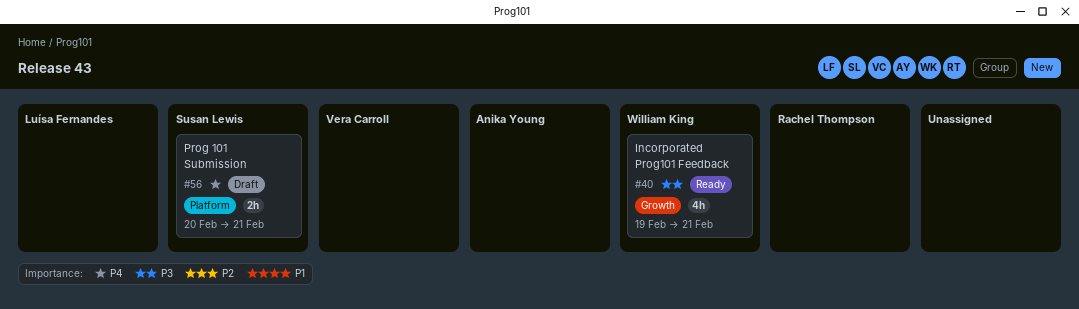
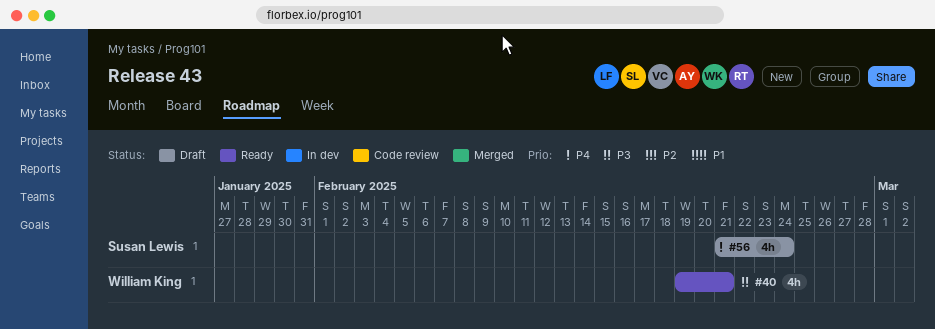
#56, estimate: 2h -> 4h
#56, start: Feb 20 -> Feb 21
#56, due: Feb 21 -> Feb 24

